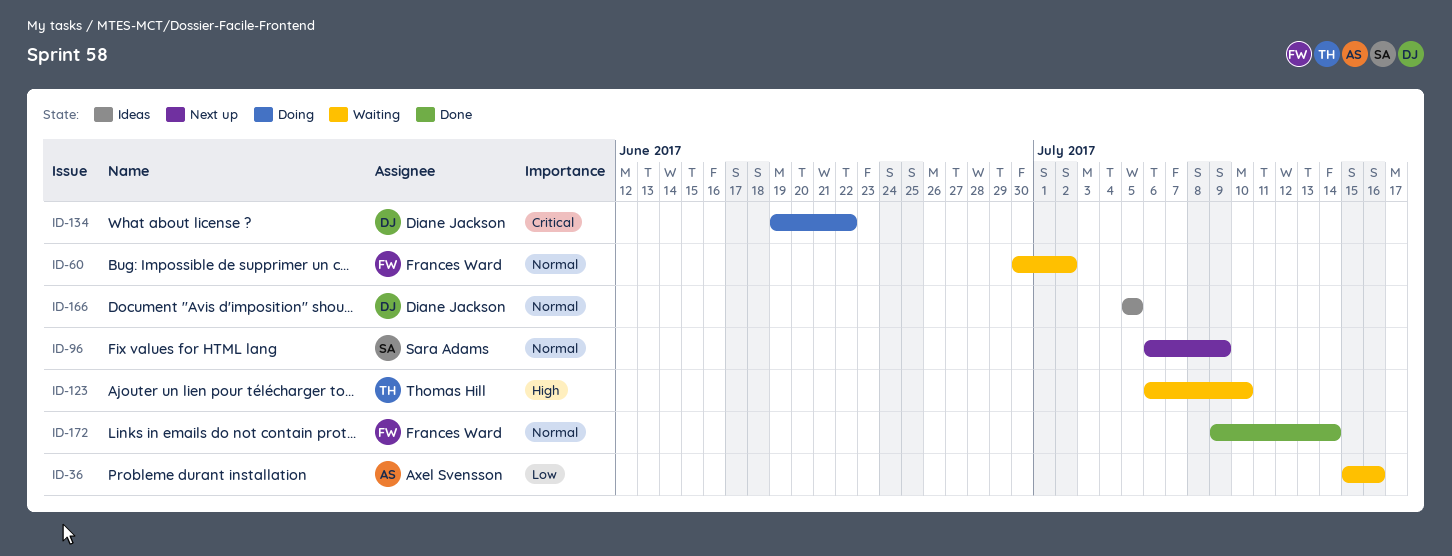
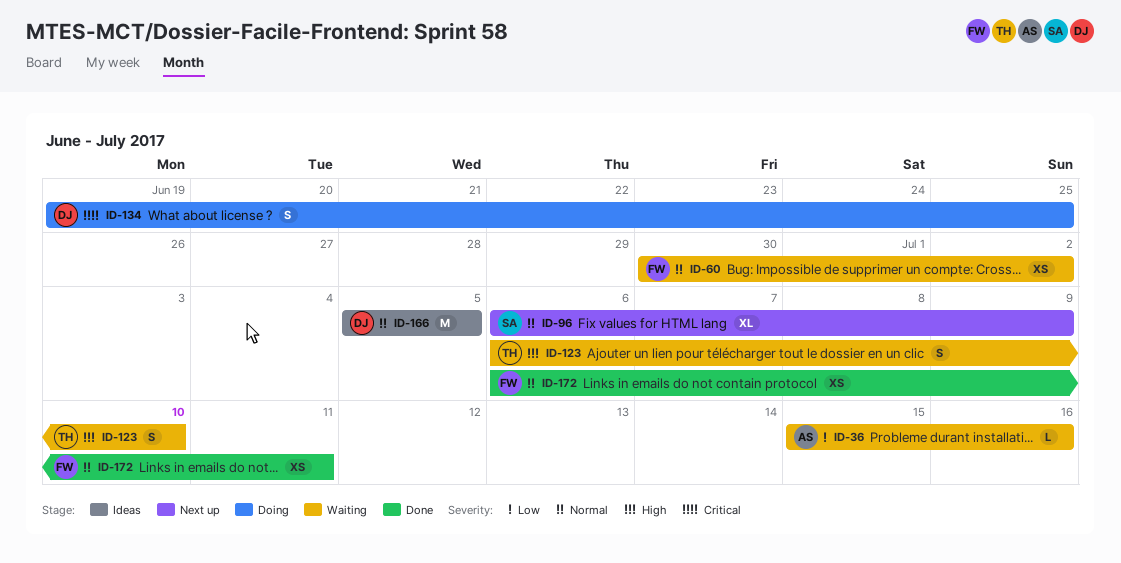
ID-134, due: Jun 22 -> Jun 25
ID-172, start: Jul 9 -> Jul 6
ID-172, due: Jul 14 -> Jul 11

